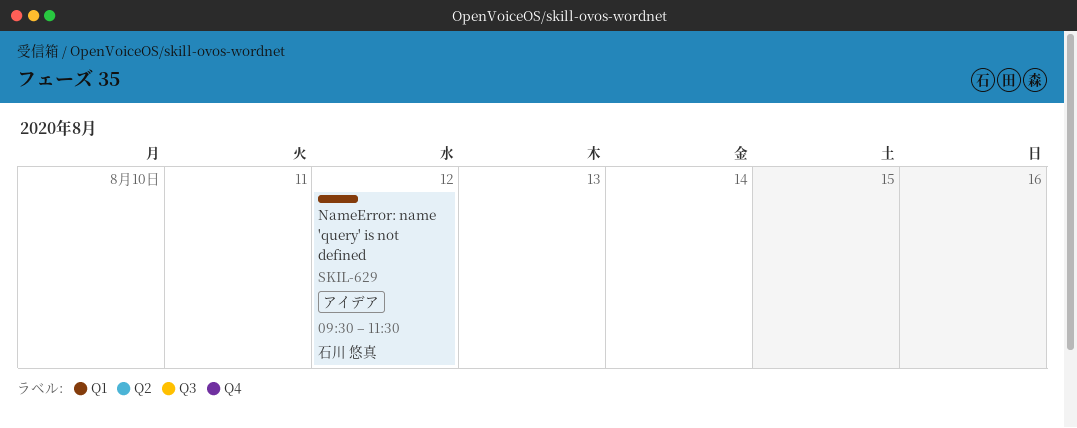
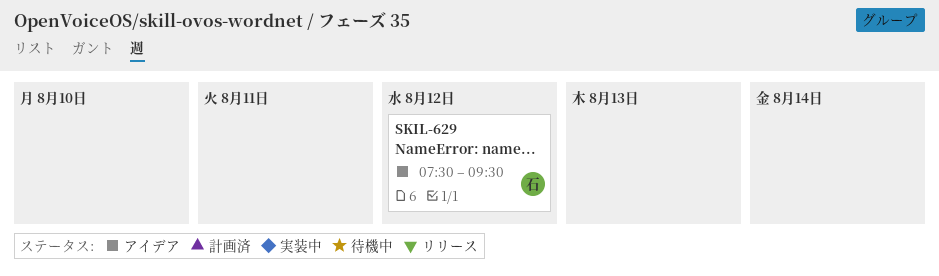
SKIL-629, begins: 09:30 -> 07:30
SKIL-629, ends: 11:30 -> 09:30

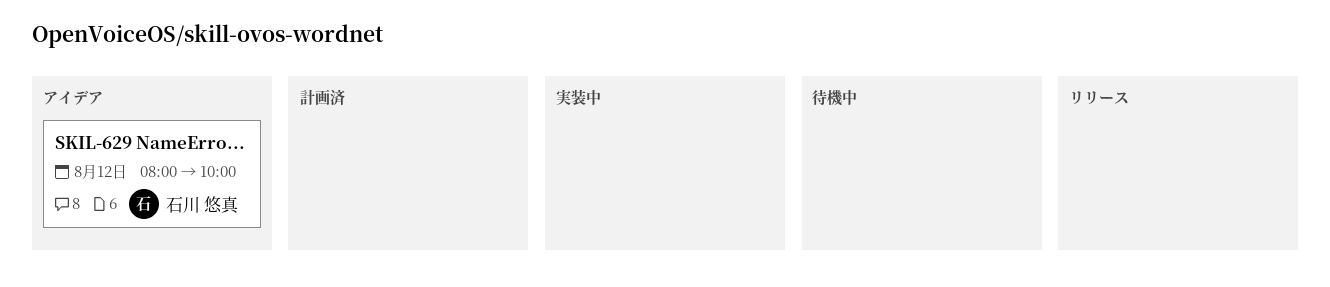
SKIL-629, begins: 07:30 -> 08:00
SKIL-629, ends: 09:30 -> 10:00

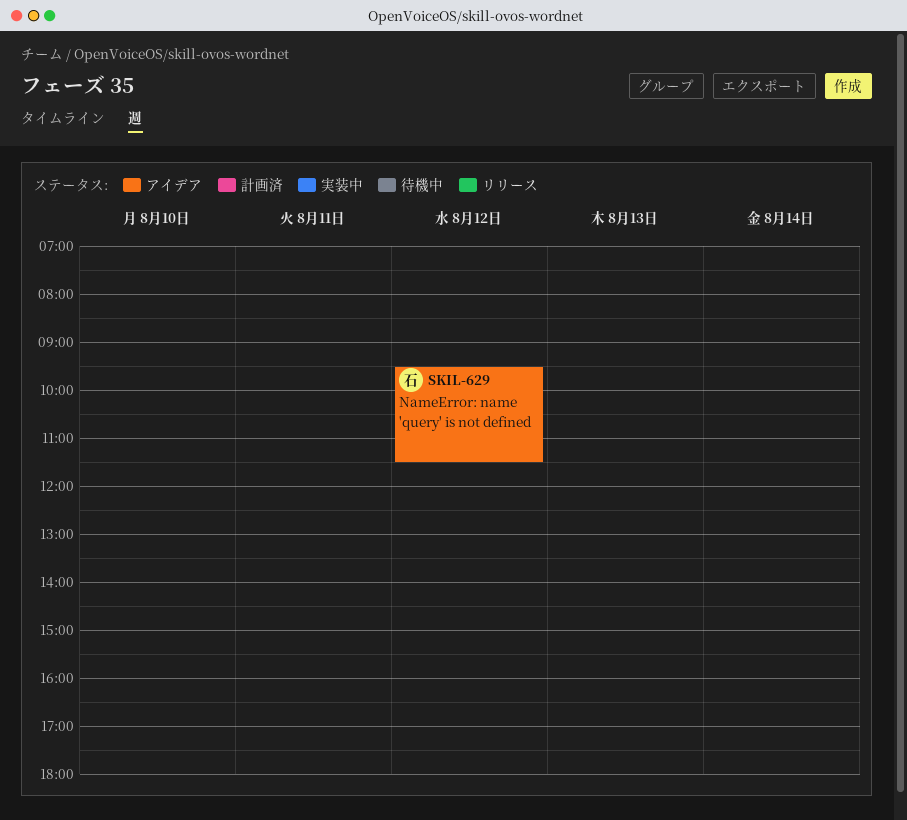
SKIL-629, begins: 08:00 -> 09:30
SKIL-629, ends: 10:00 -> 11:30

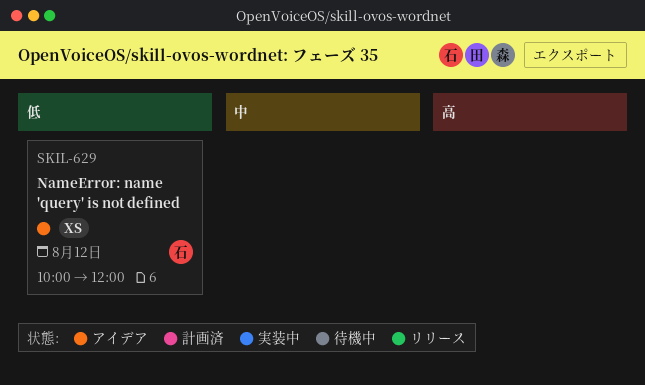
SKIL-629, begins: 09:30 -> 10:00
SKIL-629, ends: 11:30 -> 12:00

